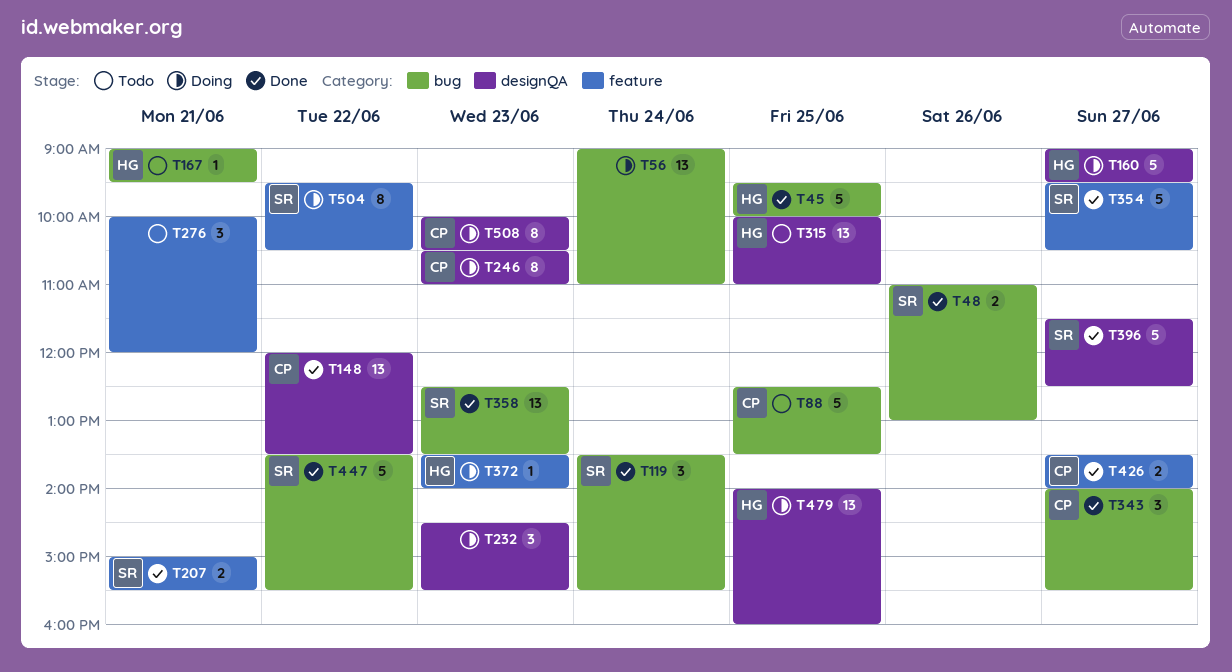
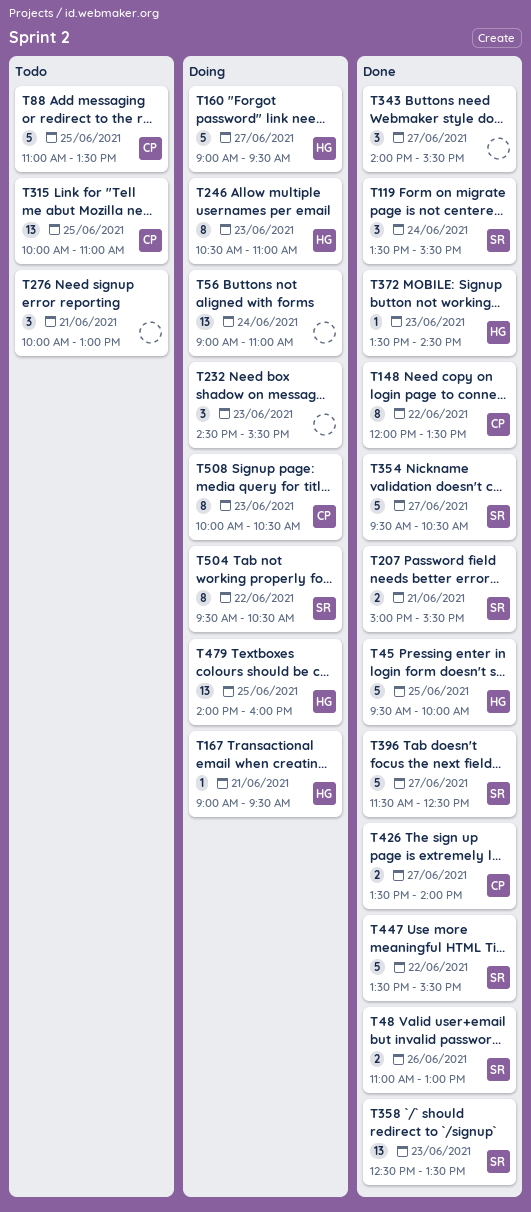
T88, begins: 12:30 -> 11:00
T148, estimate: 13 -> 8
T167, status: Todo -> Doing
T246, owner: CP -> HG
T276, ends: 12:00 -> 13:00
T315, owner: HG -> CP
T343, owner: CP -> none
T372, status: Doing -> Done
T372, ends: 14:00 -> 14:30

